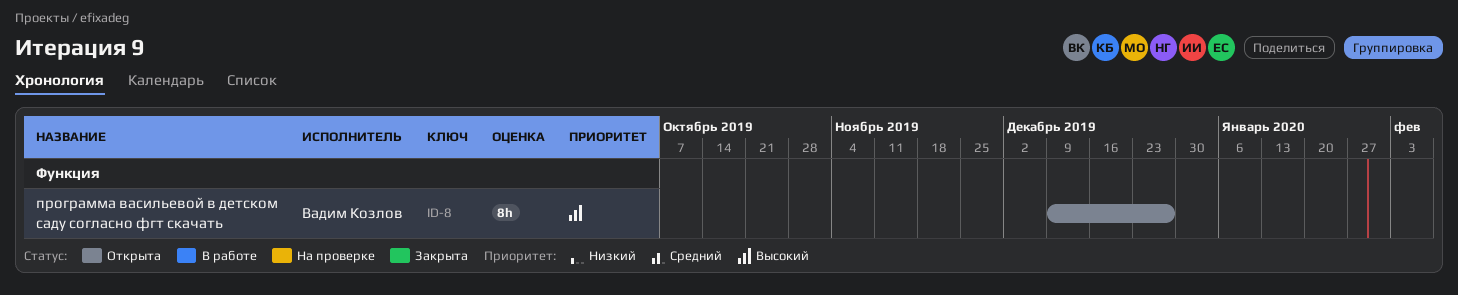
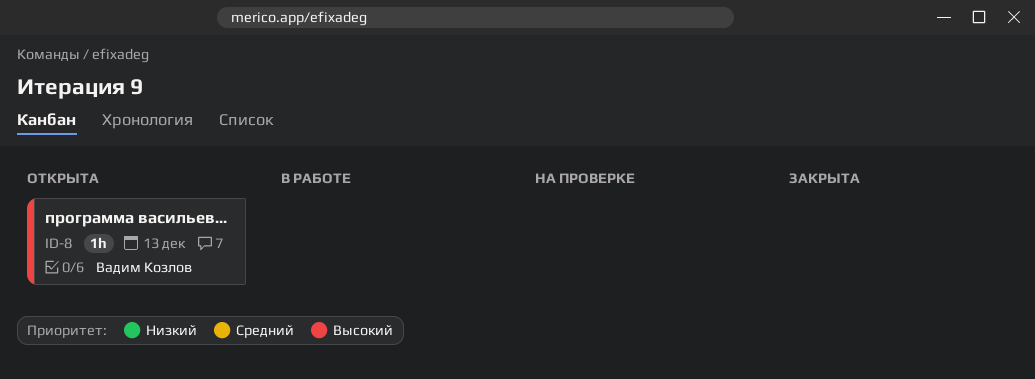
ID-8, estimate: 8h -> 1h
ID-8, due: Dec 27 -> Dec 13

